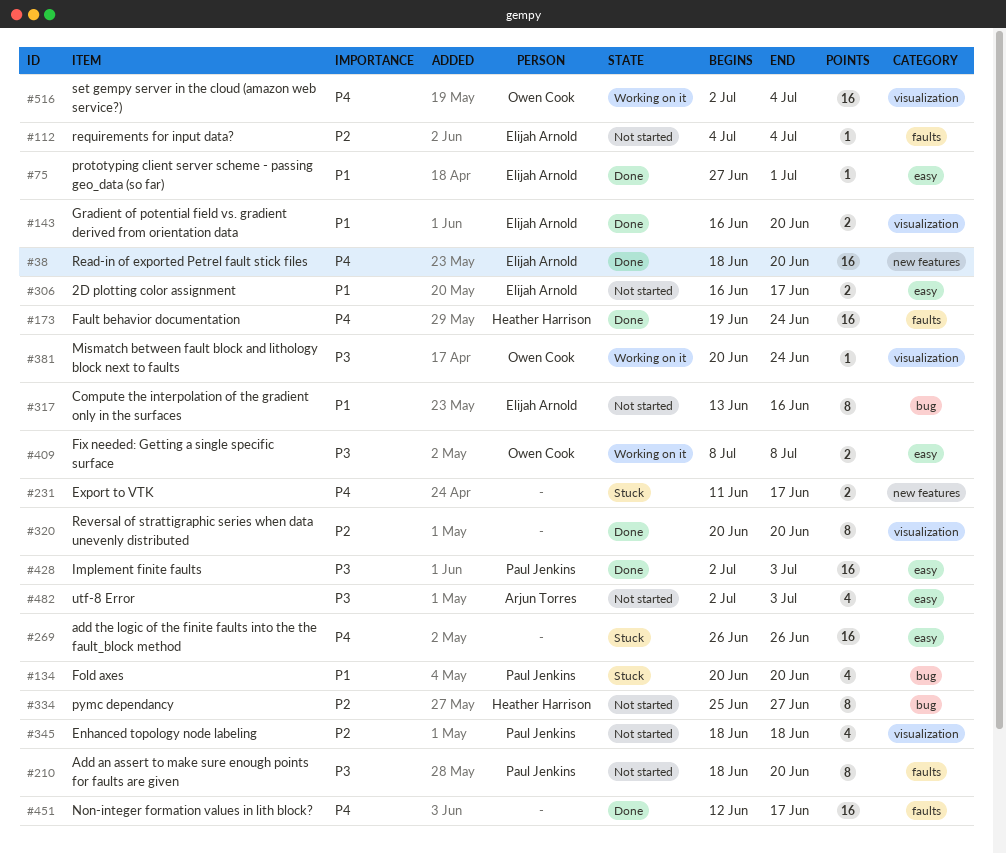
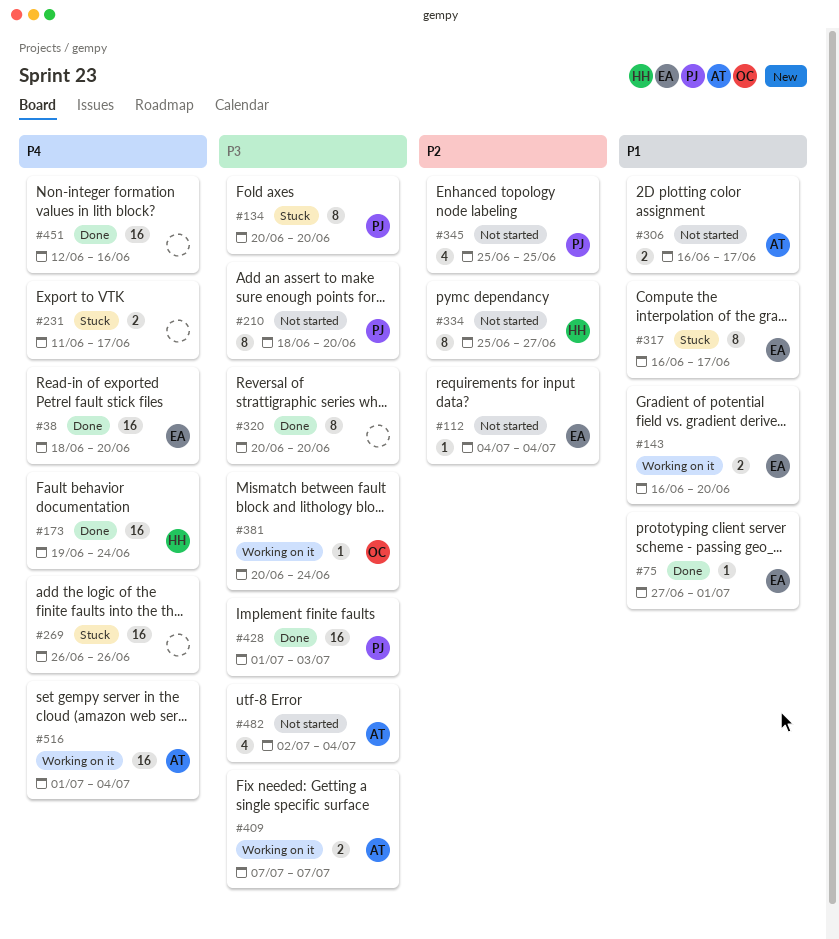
#134, priority: P1 -> P3
#134, estimate: 4 -> 8
#143, status: Done -> Working on it
#306, owner: Elijah Arnold -> Arjun Torres
#317, status: Not started -> Stuck
#317, start: Jun 13 -> Jun 16
#317, due: Jun 16 -> Jun 17
#320, priority: P2 -> P3
#345, start: Jun 18 -> Jun 25
#345, due: Jun 18 -> Jun 25
#409, owner: Owen Cook -> Arjun Torres
#409, start: Jul 8 -> Jul 7
#409, due: Jul 8 -> Jul 7
#428, start: Jul 2 -> Jul 1
#451, due: Jun 17 -> Jun 16
#482, due: Jul 3 -> Jul 4
#516, owner: Owen Cook -> Arjun Torres
#516, start: Jul 2 -> Jul 1

